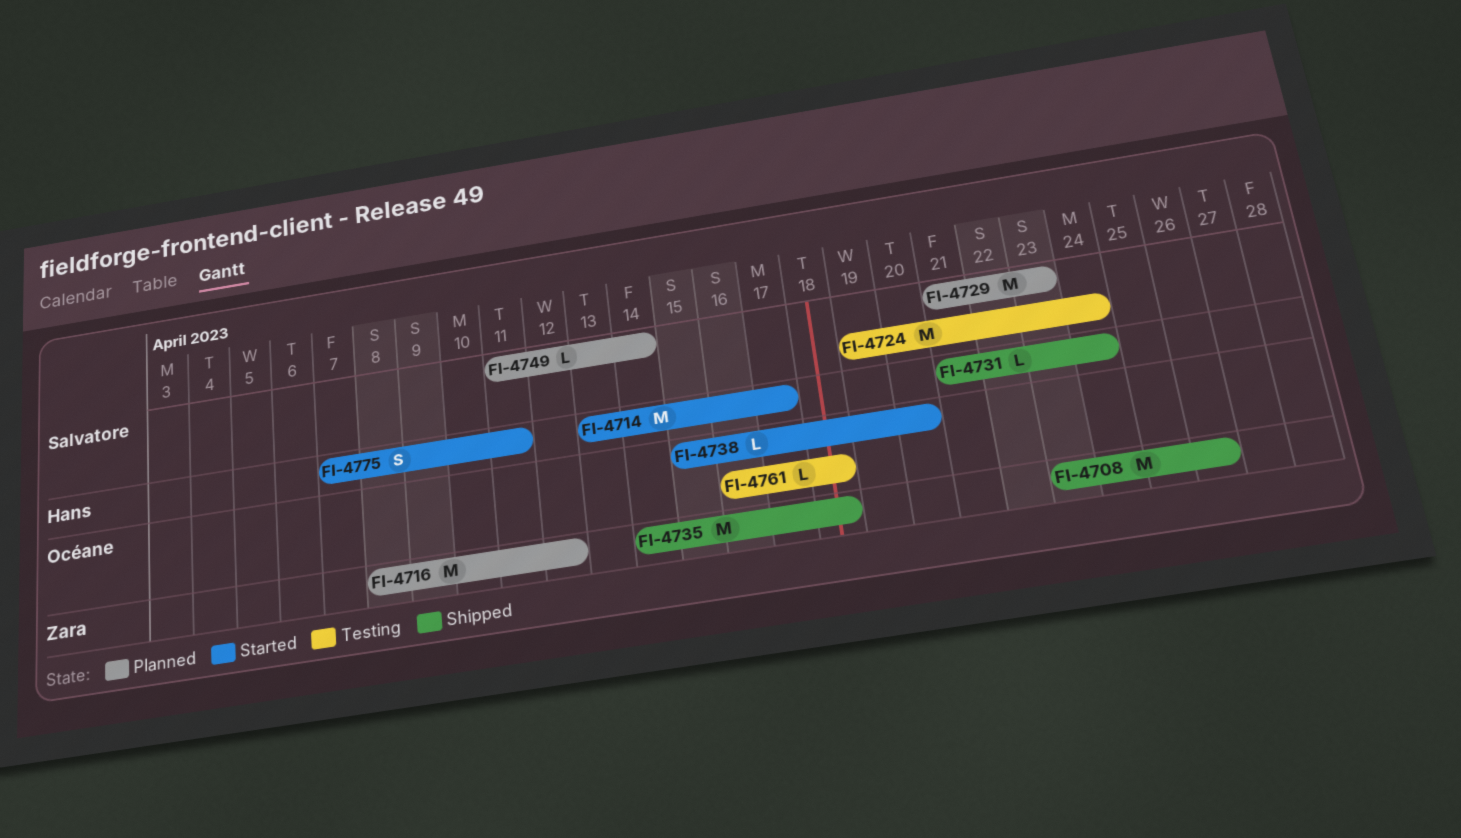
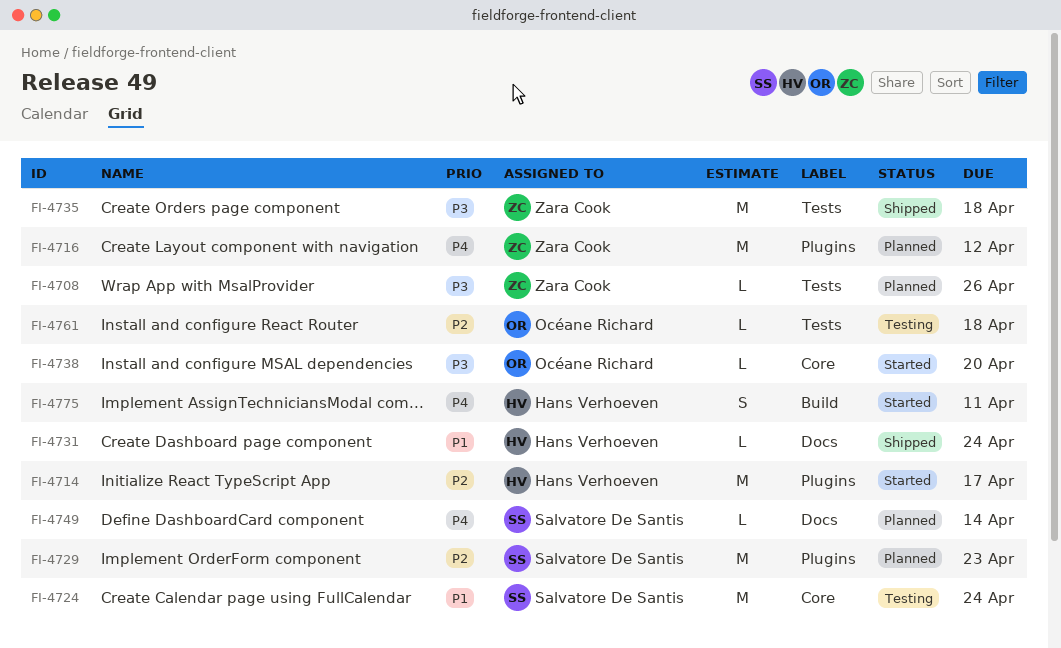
FI-4708, status: Shipped -> Planned
FI-4708, estimate: M -> L

